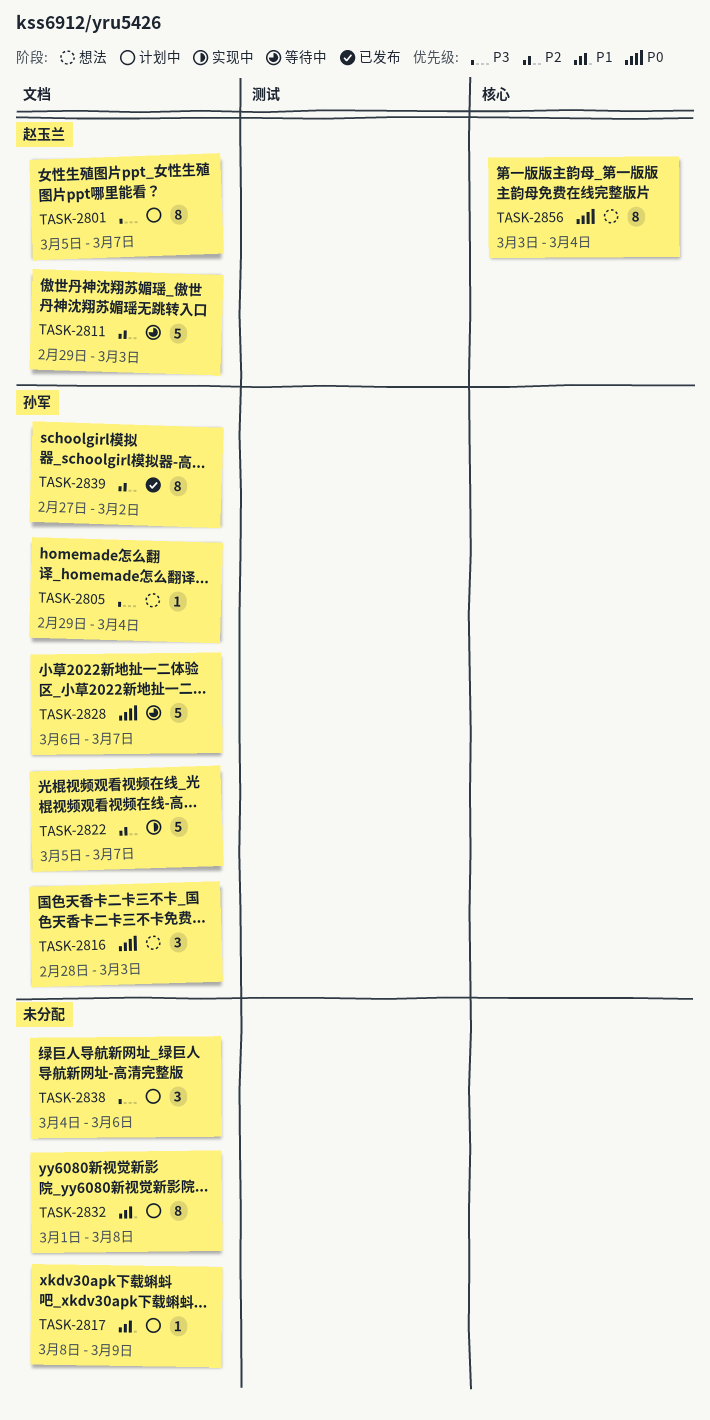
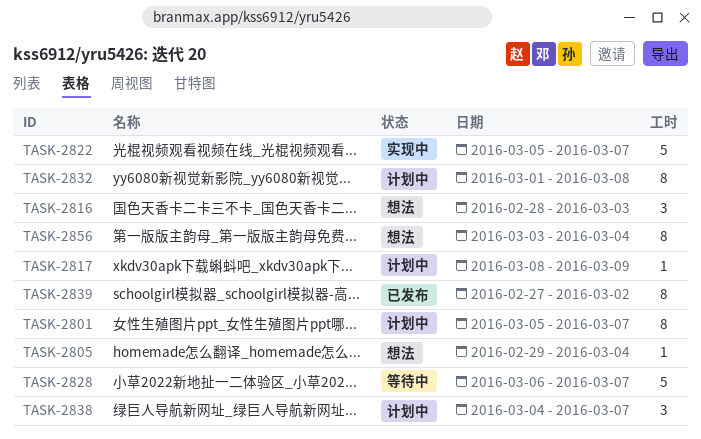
TASK-2811: present -> none
TASK-2838, due: Mar 6 -> Mar 7

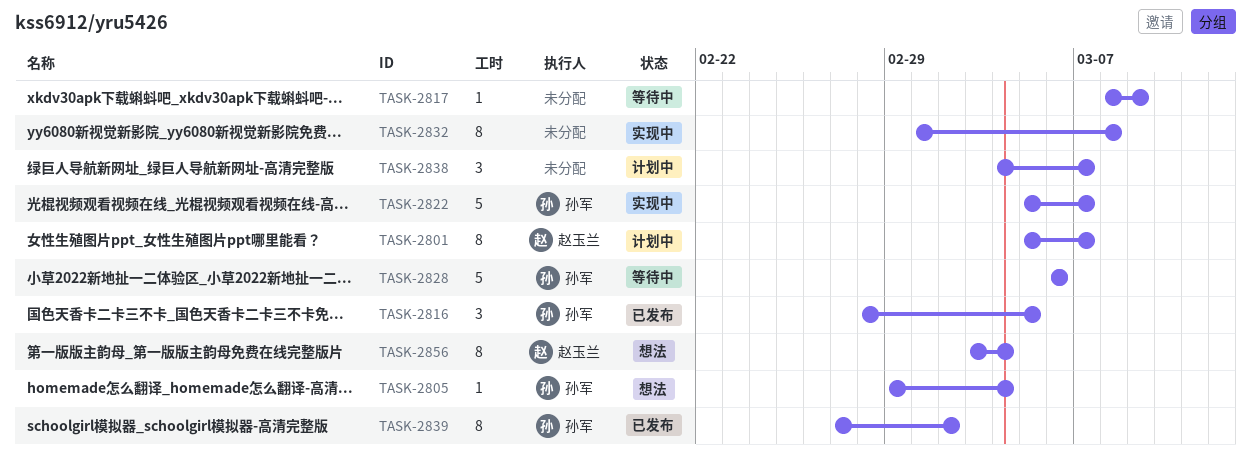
TASK-2816, status: 想法 -> 已发布
TASK-2816, due: Mar 3 -> Mar 5
TASK-2817, status: 计划中 -> 等待中
TASK-2828, due: Mar 7 -> Mar 6
TASK-2832, status: 计划中 -> 实现中

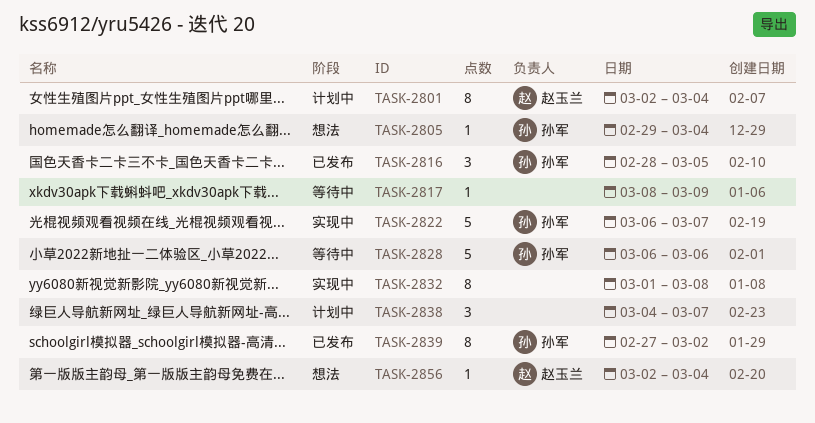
TASK-2801, start: Mar 5 -> Mar 2
TASK-2801, due: Mar 7 -> Mar 4
TASK-2822, start: Mar 5 -> Mar 6
TASK-2856, estimate: 8 -> 1
TASK-2856, start: Mar 3 -> Mar 2

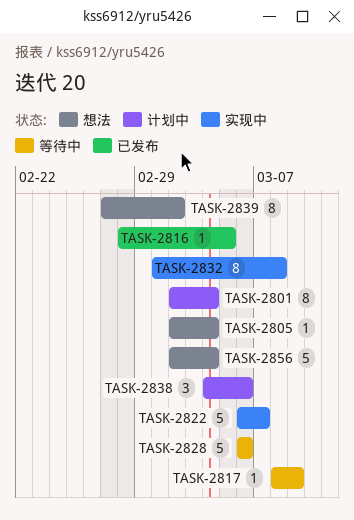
TASK-2805, start: Feb 29 -> Mar 2
TASK-2816, estimate: 3 -> 1
TASK-2838, due: Mar 7 -> Mar 6
TASK-2839, status: 已发布 -> 想法
TASK-2856, estimate: 1 -> 5

